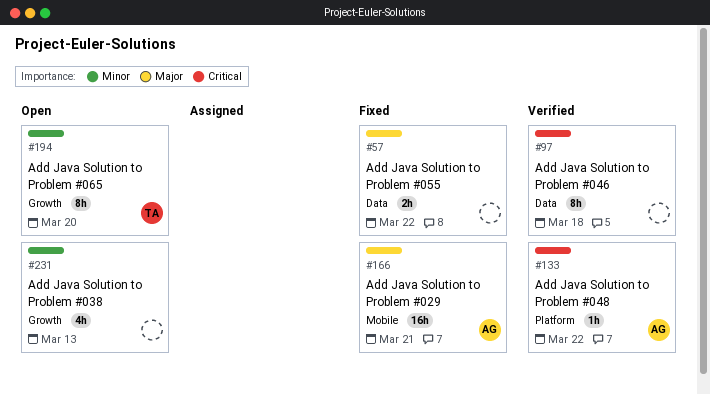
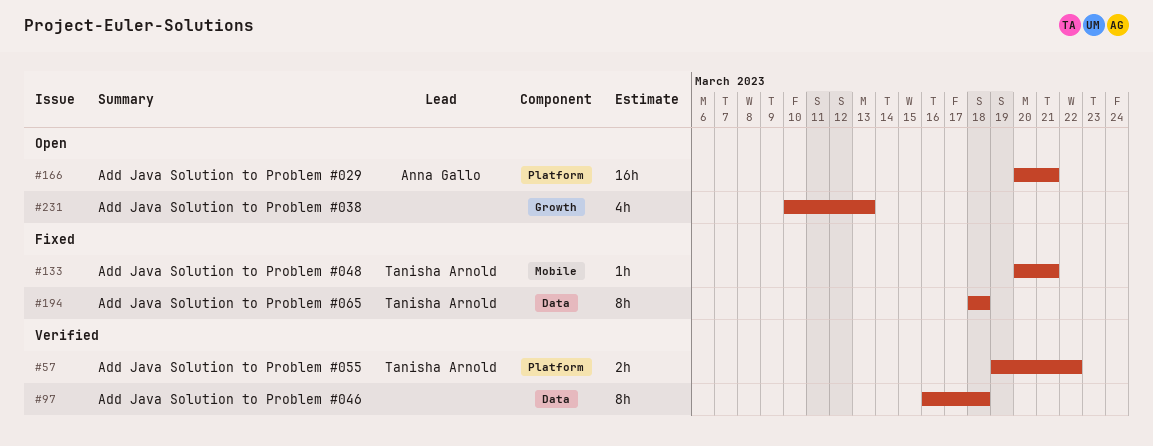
#57, status: Fixed -> Verified
#57, owner: none -> Tanisha Arnold
#57, label: Data -> Platform
#133, status: Verified -> Fixed
#133, owner: Anna Gallo -> Tanisha Arnold
#133, label: Platform -> Mobile
#133, due: Mar 22 -> Mar 21
#166, status: Fixed -> Open
#166, label: Mobile -> Platform
#194, status: Open -> Fixed
#194, label: Growth -> Data
#194, due: Mar 20 -> Mar 18

